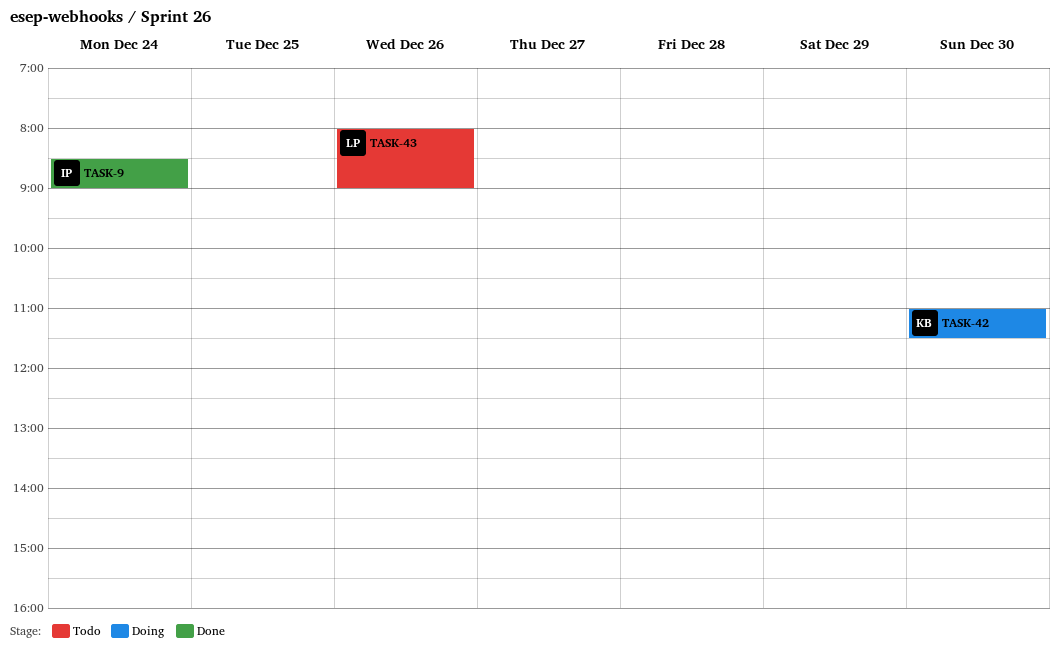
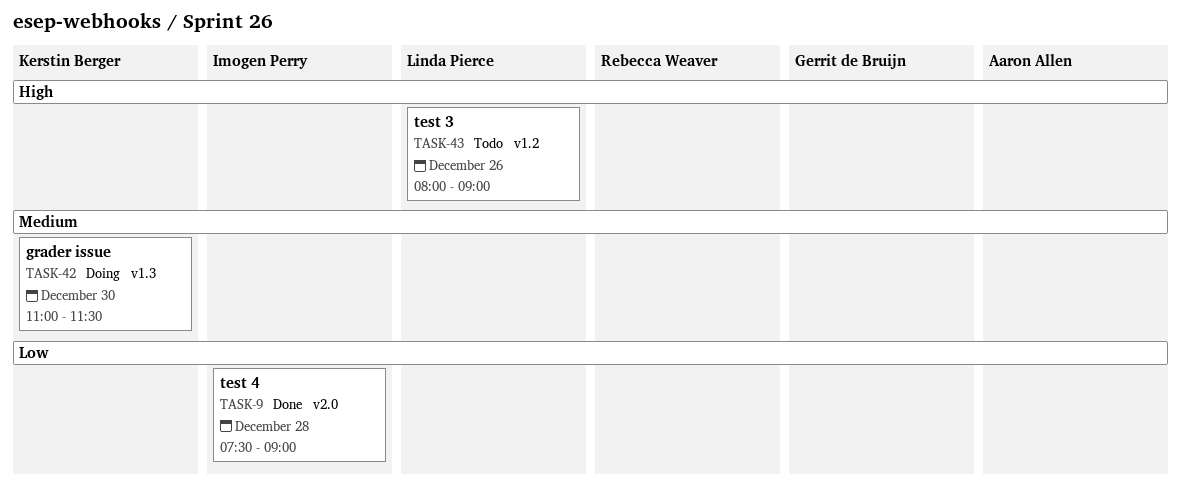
TASK-9, day: Dec 24 -> Dec 28
TASK-9, begins: 08:30 -> 07:30

